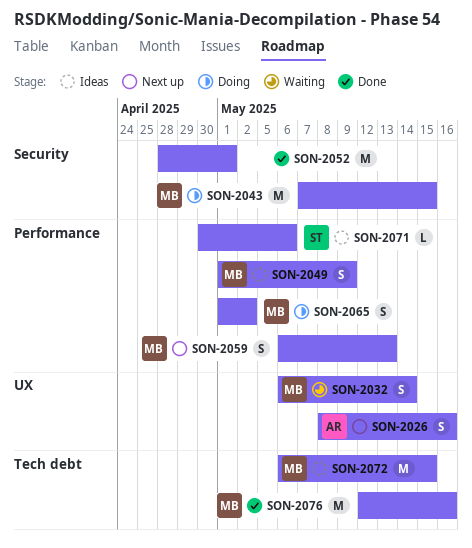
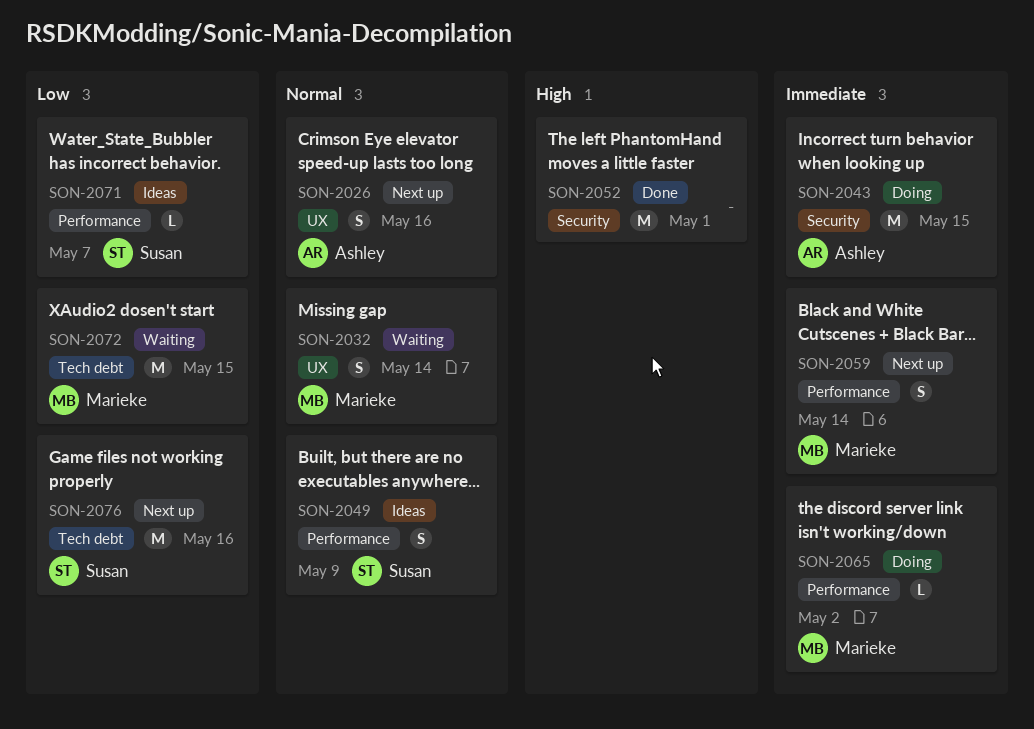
SON-2043, owner: Marieke -> Ashley
SON-2049, owner: Marieke -> Susan
SON-2059, due: May 13 -> May 14
SON-2065, estimate: S -> L
SON-2071, due: May 6 -> May 7
SON-2072, status: Ideas -> Waiting
SON-2076, status: Done -> Next up
SON-2076, owner: Marieke -> Susan

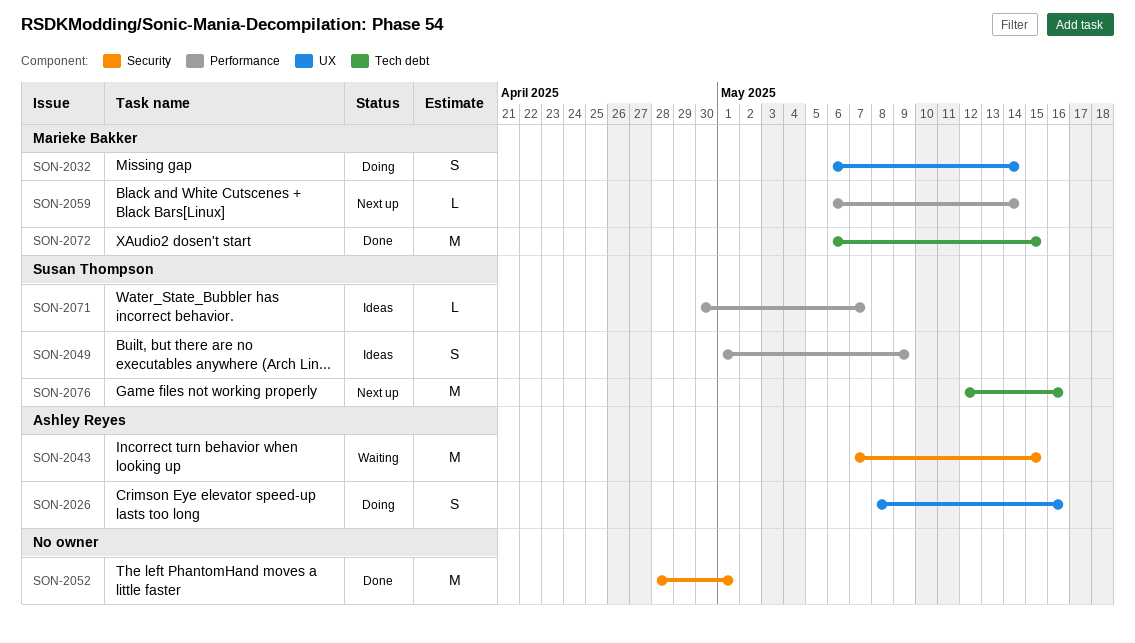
SON-2026, status: Next up -> Doing
SON-2032, status: Waiting -> Doing
SON-2043, status: Doing -> Waiting
SON-2059, estimate: S -> L
SON-2065: present -> none
SON-2072, status: Waiting -> Done

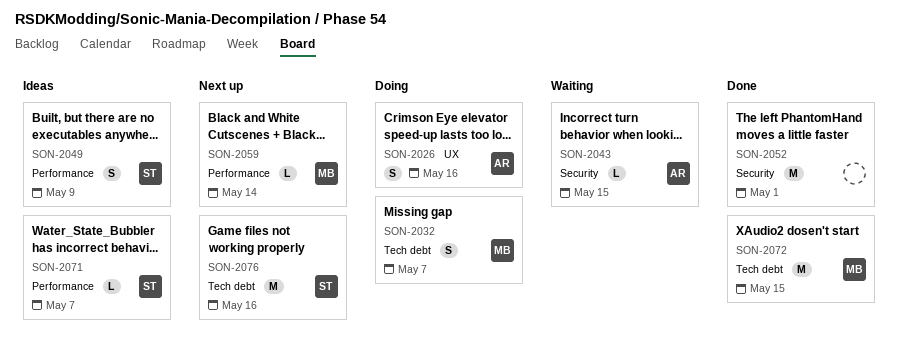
SON-2032, label: UX -> Tech debt
SON-2032, due: May 14 -> May 7
SON-2043, estimate: M -> L

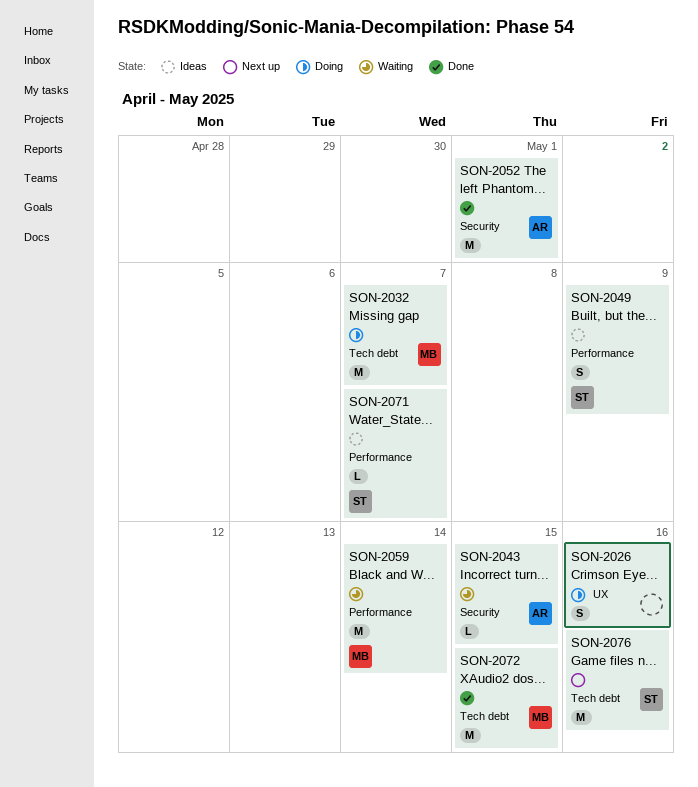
SON-2026, owner: AR -> none
SON-2032, estimate: S -> M
SON-2052, owner: none -> AR
SON-2059, status: Next up -> Waiting
SON-2059, estimate: L -> M

